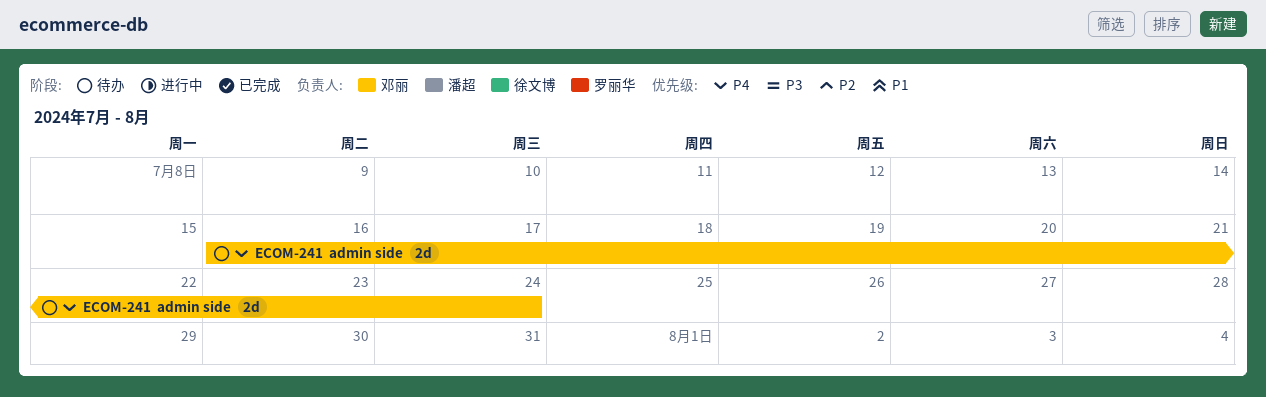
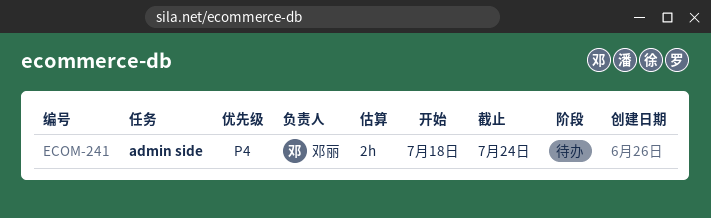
ECOM-241, estimate: 2d -> 2h
ECOM-241, start: Jul 16 -> Jul 18

